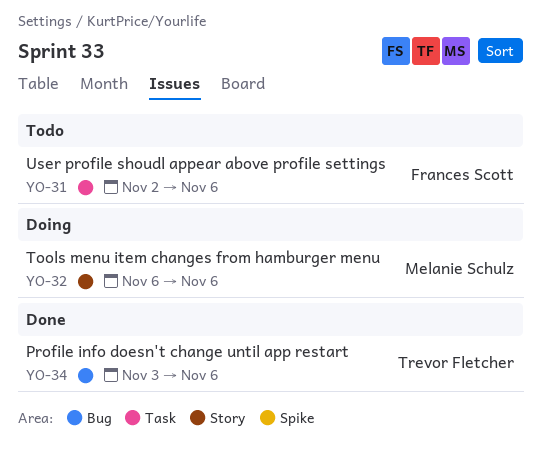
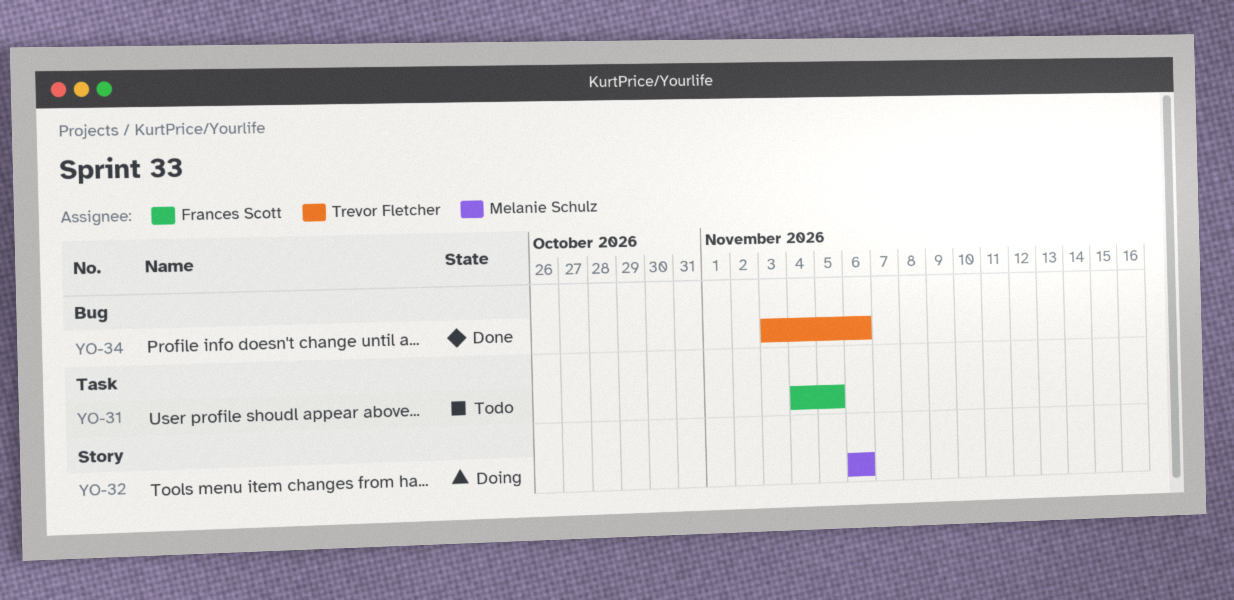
YO-31, start: Nov 2 -> Nov 4
YO-31, due: Nov 6 -> Nov 5

